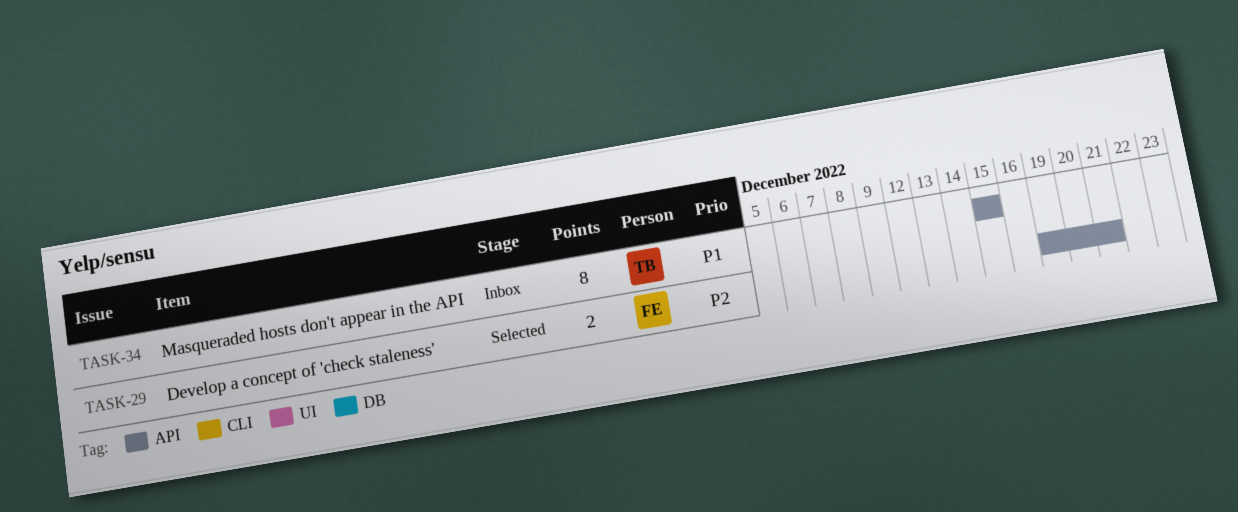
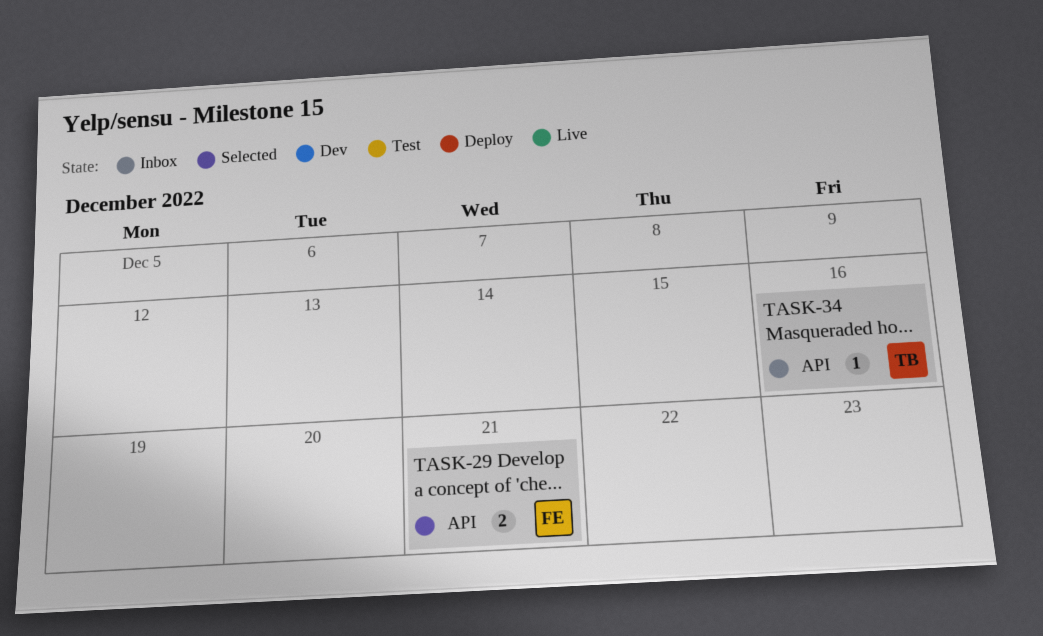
TASK-34, estimate: 8 -> 1
TASK-34, due: Dec 15 -> Dec 16

